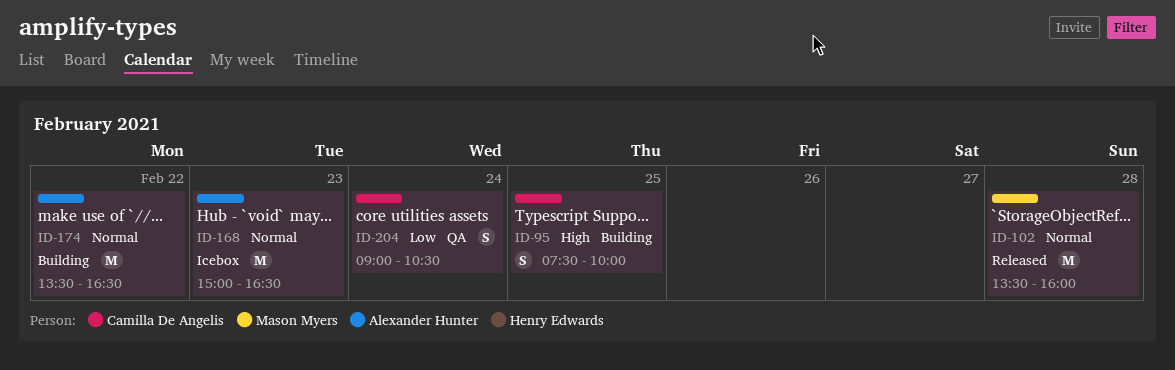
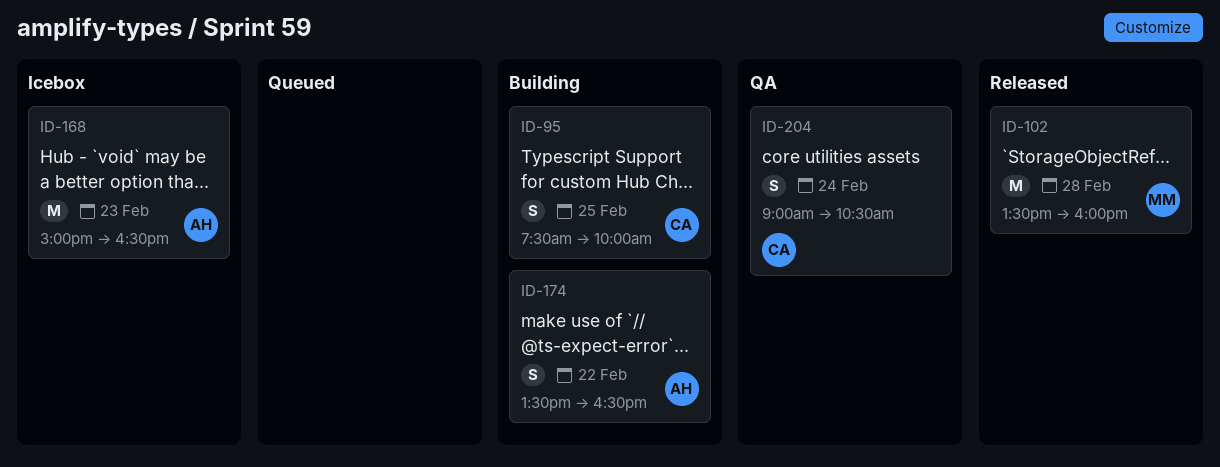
ID-174, estimate: M -> S

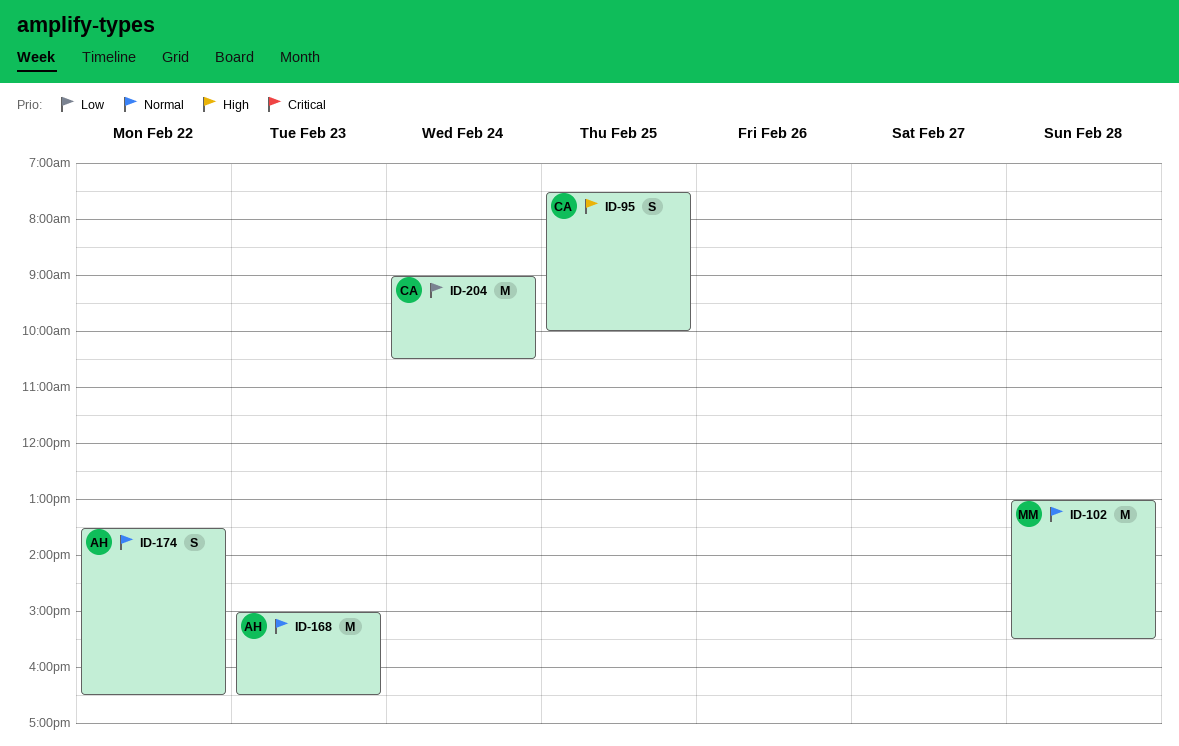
ID-102, begins: 13:30 -> 13:00
ID-102, ends: 16:00 -> 15:30
ID-204, estimate: S -> M

